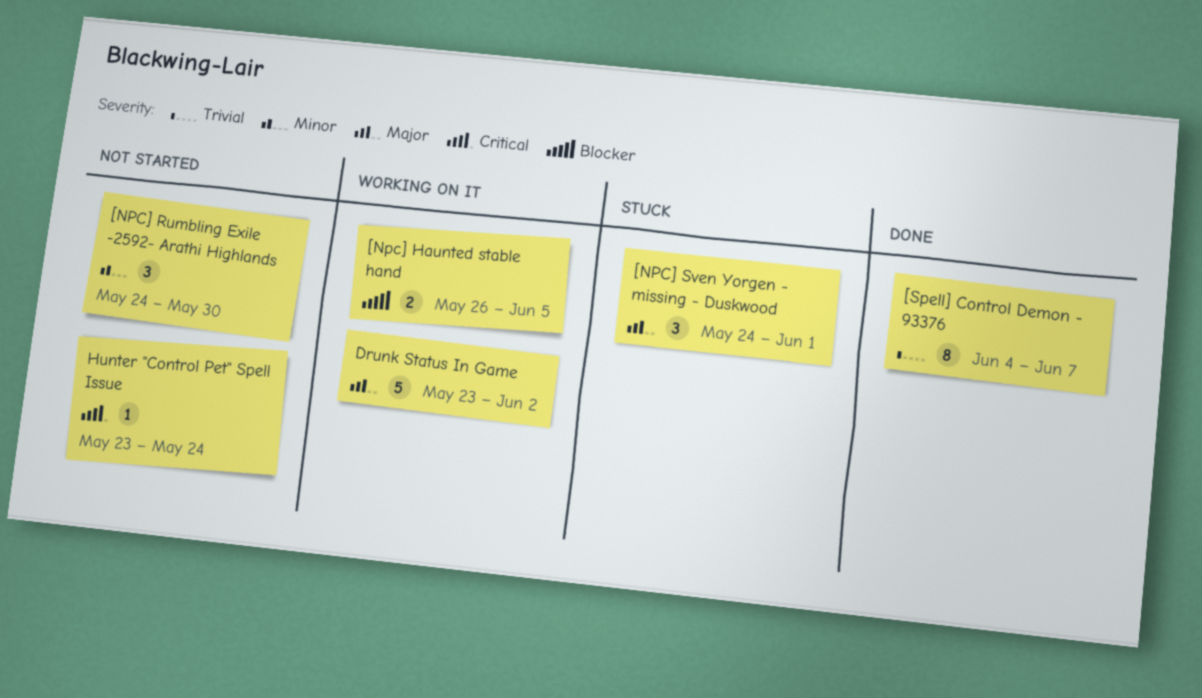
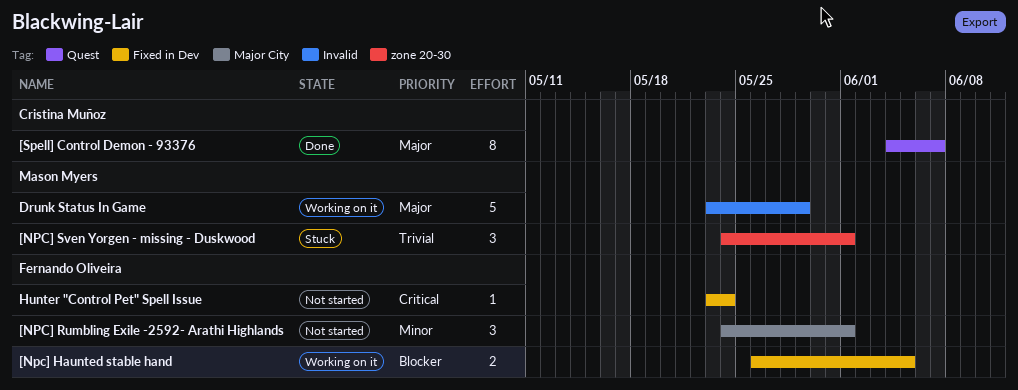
[NPC] Rumbling Exile -2592- Arathi Highlands, due: May 30 -> Jun 1
[NPC] Sven Yorgen - missing - Duskwood, priority: Major -> Trivial
[Spell] Control Demon - 93376, priority: Trivial -> Major
Drunk Status In Game, due: Jun 2 -> May 29

